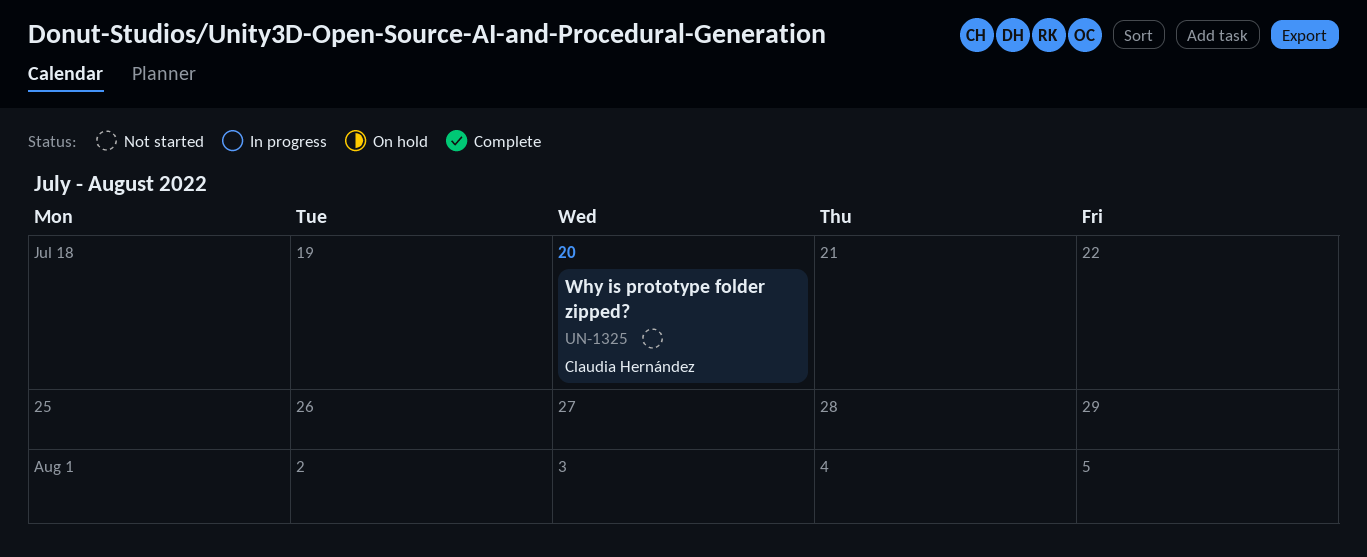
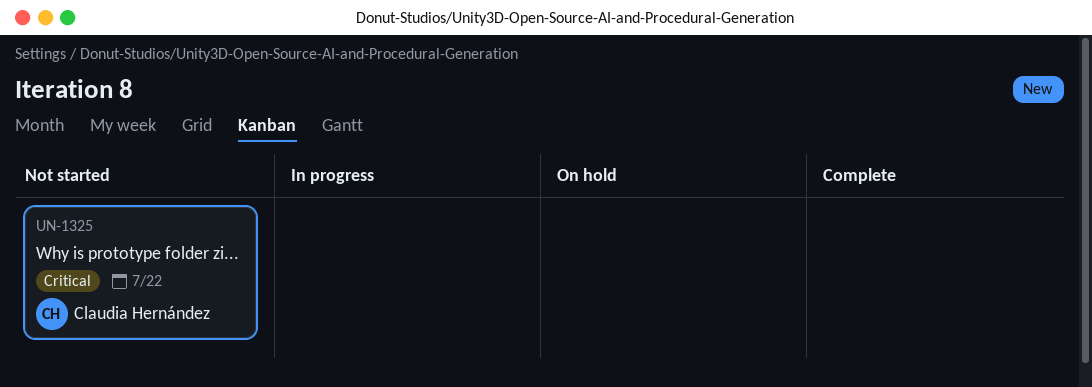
UN-1325, due: Jul 20 -> Jul 22

